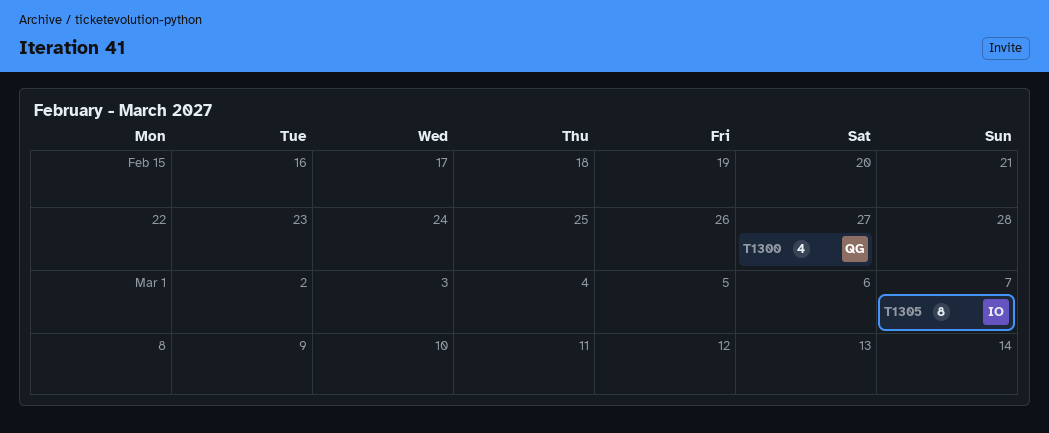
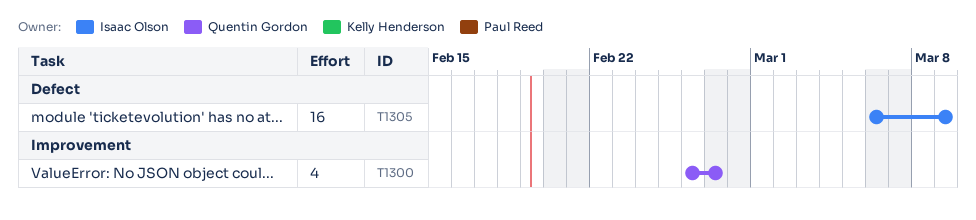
T1305, estimate: 8 -> 16
T1305, due: Mar 7 -> Mar 9

